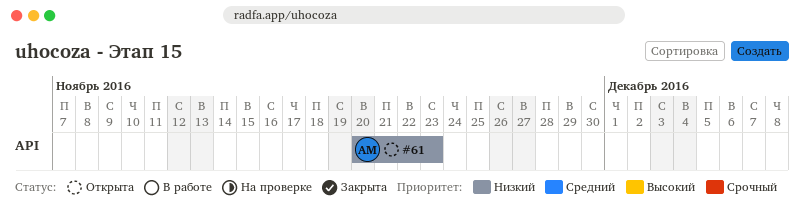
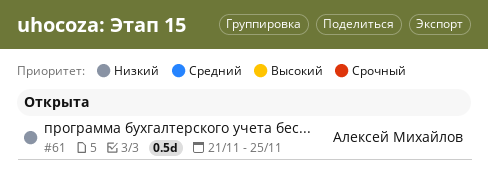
#61, start: Nov 20 -> Nov 21
#61, due: Nov 23 -> Nov 25

